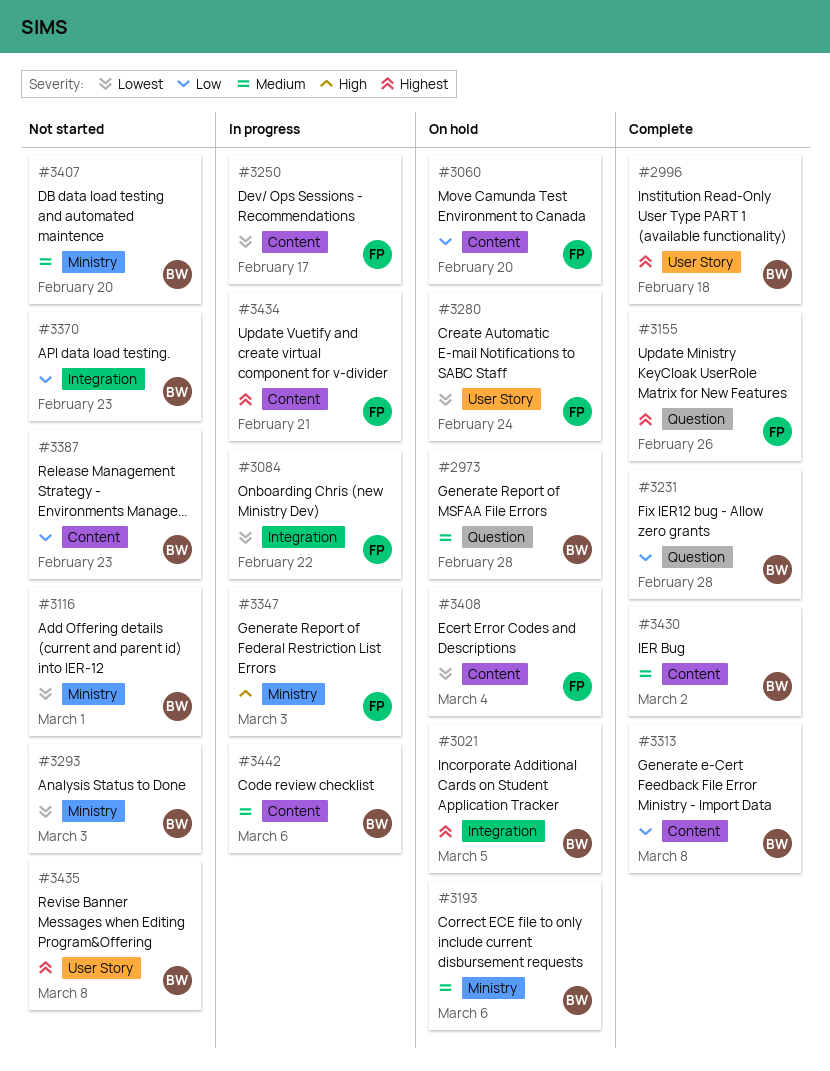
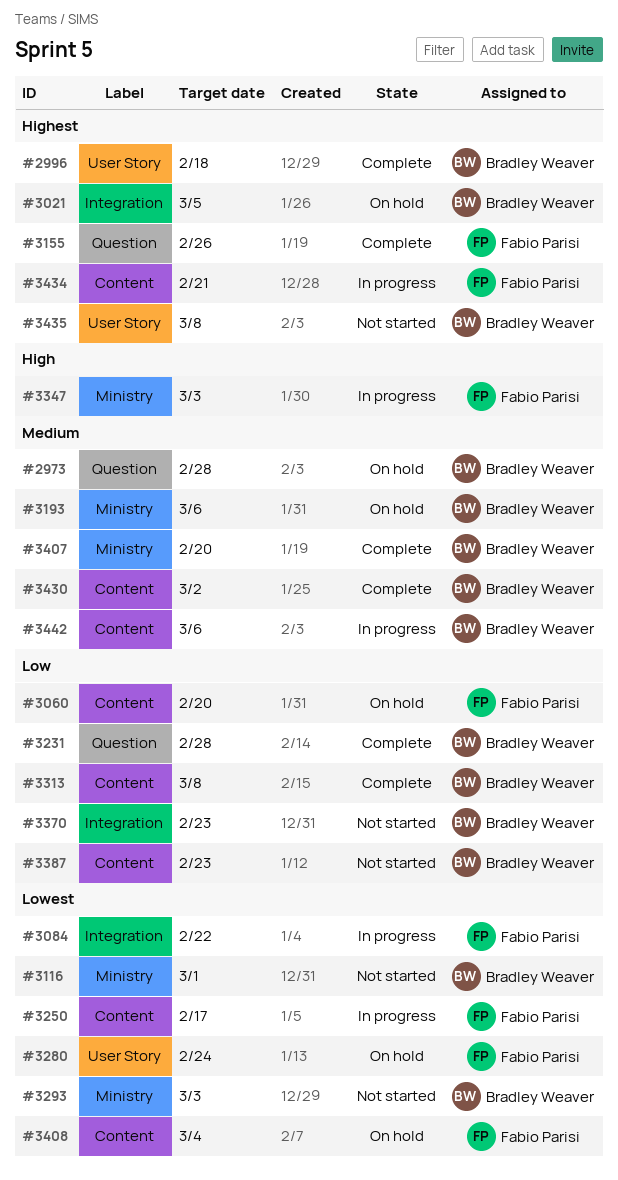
#3407, status: Not started -> Complete

